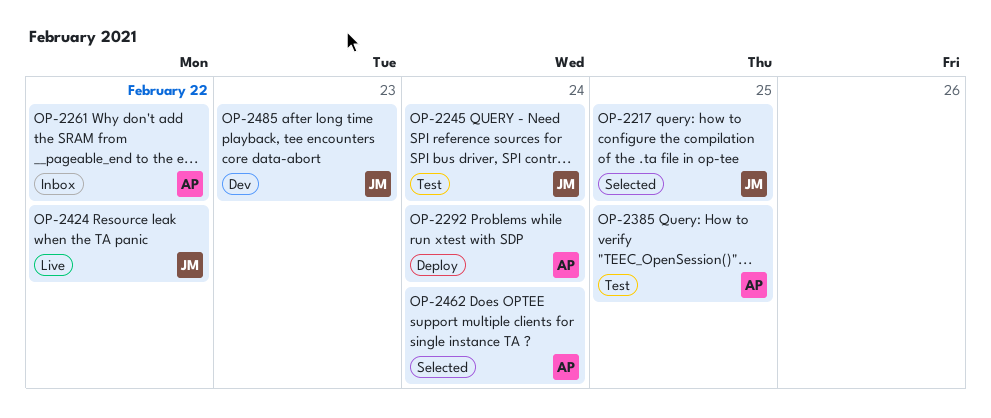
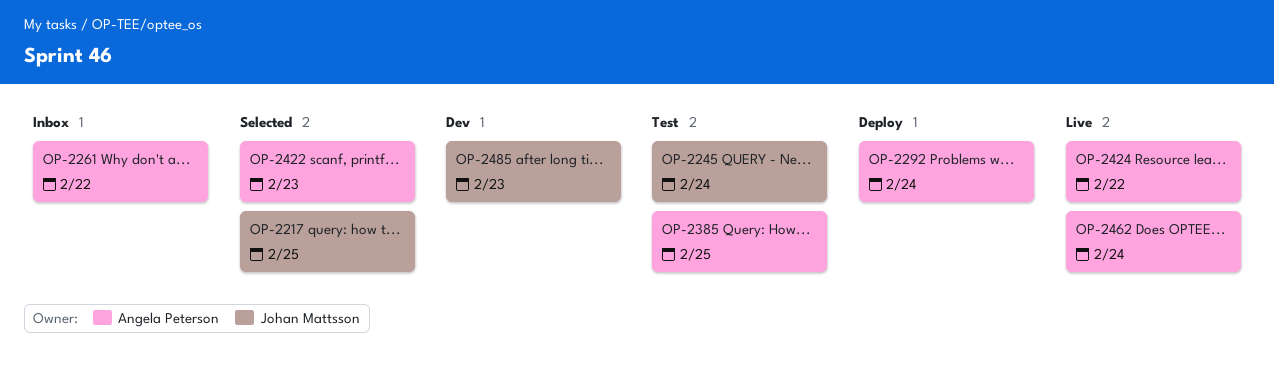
OP-2422: none -> present
OP-2424, owner: Johan Mattsson -> Angela Peterson
OP-2462, status: Selected -> Live

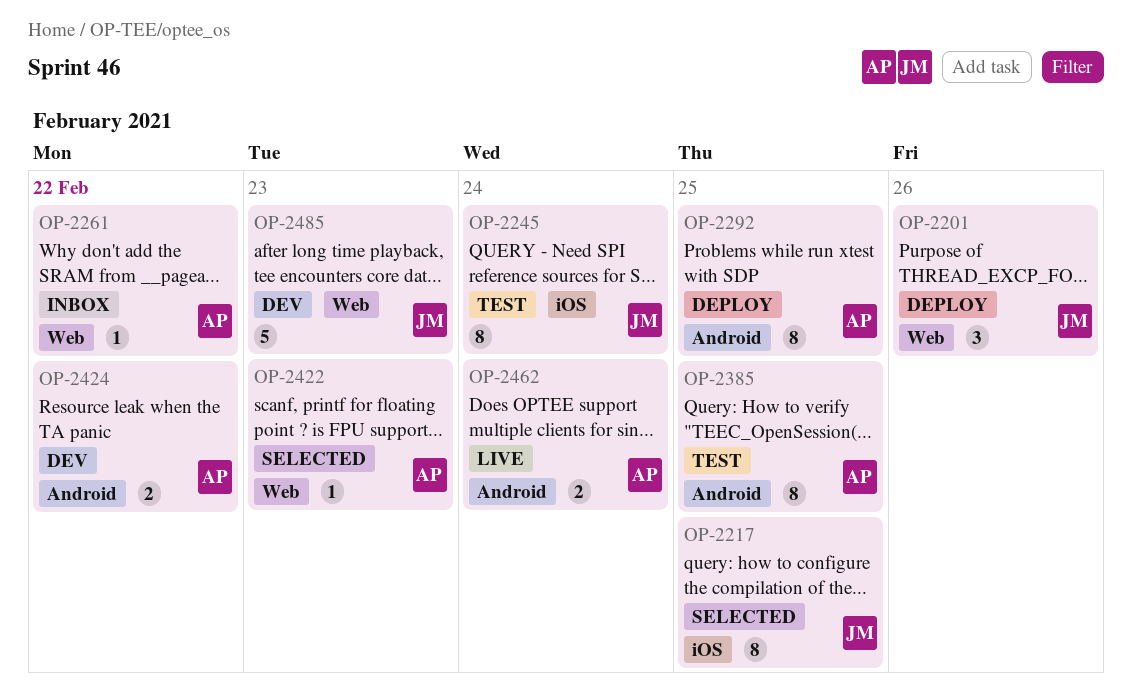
OP-2201: none -> present
OP-2292, due: Feb 24 -> Feb 25
OP-2424, status: Live -> Dev

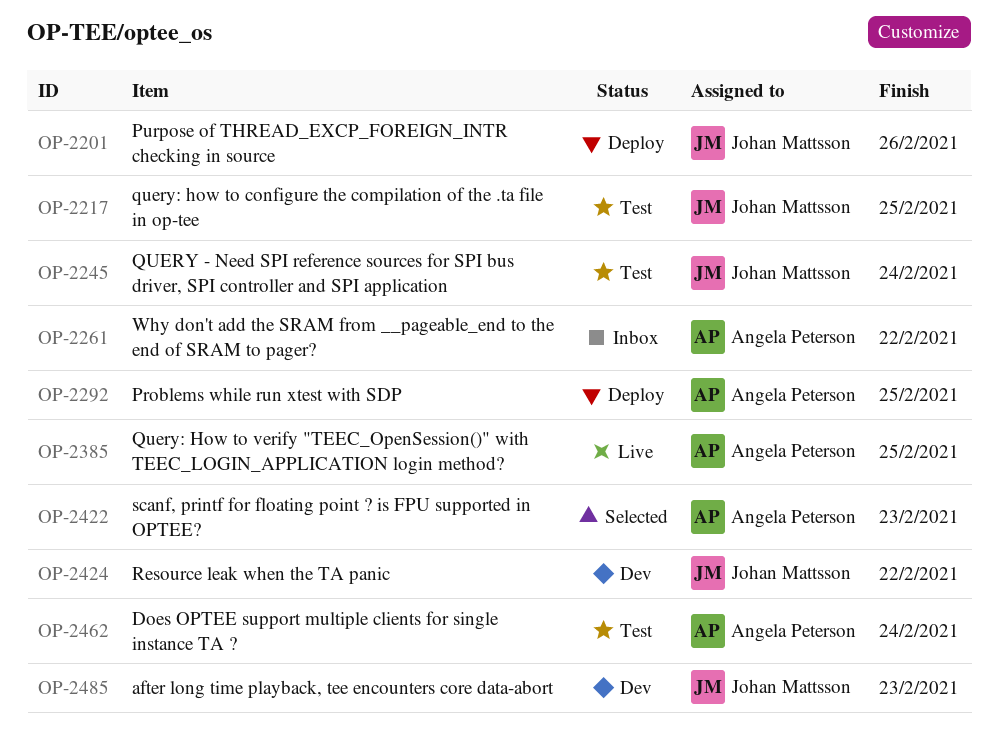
OP-2217, status: Selected -> Test
OP-2385, status: Test -> Live
OP-2424, owner: Angela Peterson -> Johan Mattsson
OP-2462, status: Live -> Test

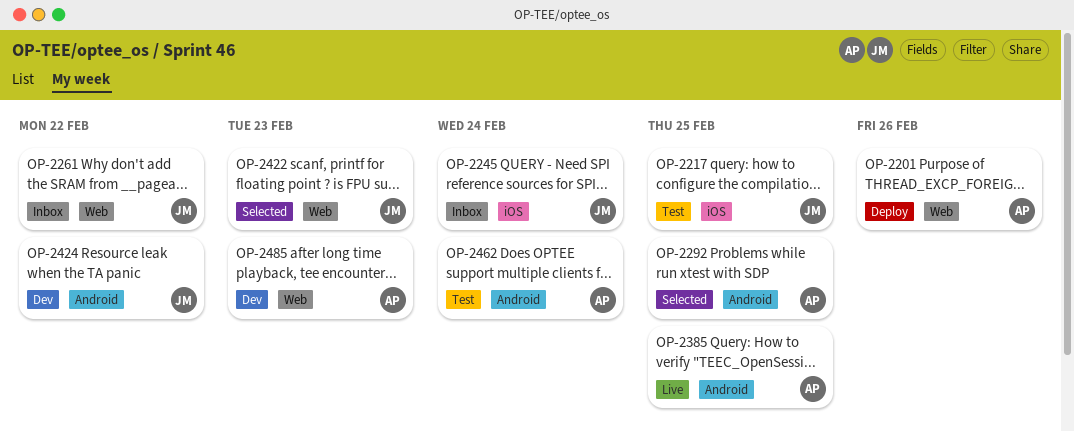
OP-2201, owner: Johan Mattsson -> Angela Peterson
OP-2245, status: Test -> Inbox
OP-2261, owner: Angela Peterson -> Johan Mattsson
OP-2292, status: Deploy -> Selected
OP-2422, owner: Angela Peterson -> Johan Mattsson
OP-2485, owner: Johan Mattsson -> Angela Peterson

